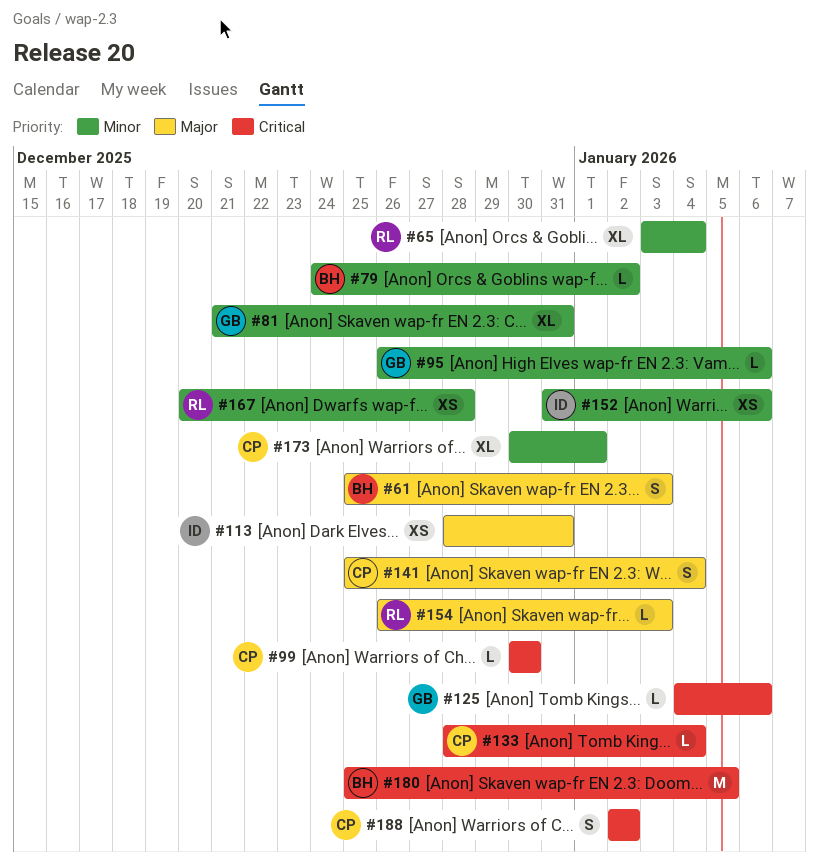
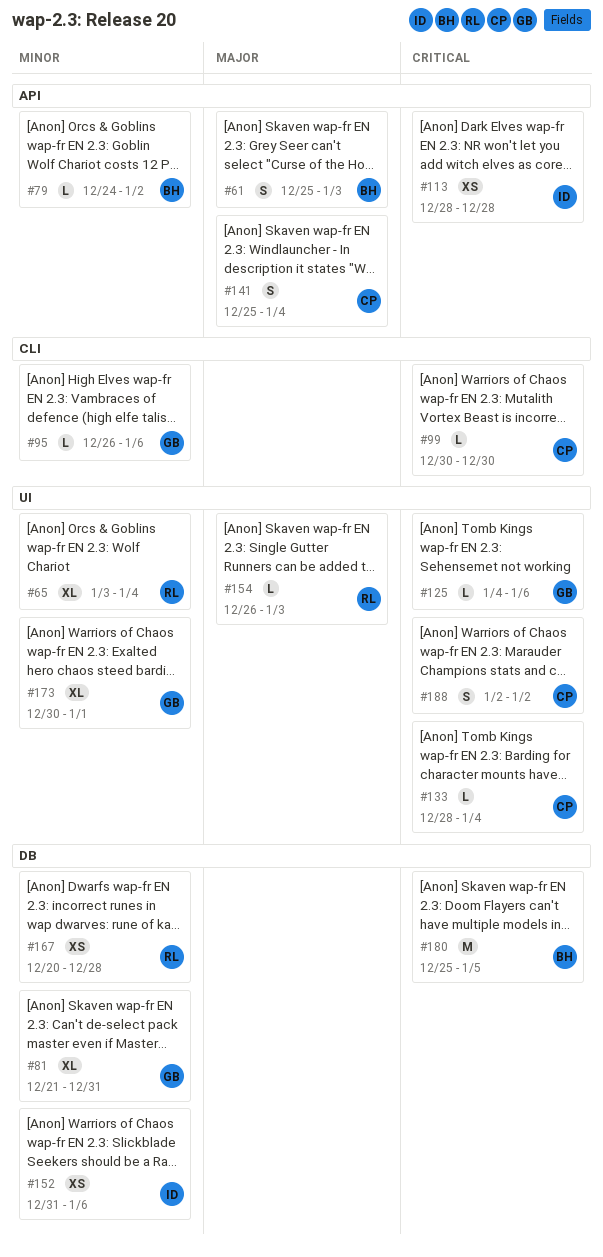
#113, priority: Major -> Critical
#113, due: Dec 31 -> Dec 28
#173, owner: CP -> GB

